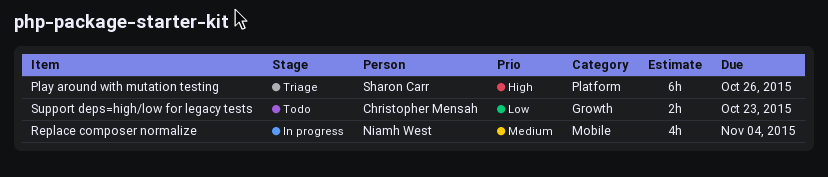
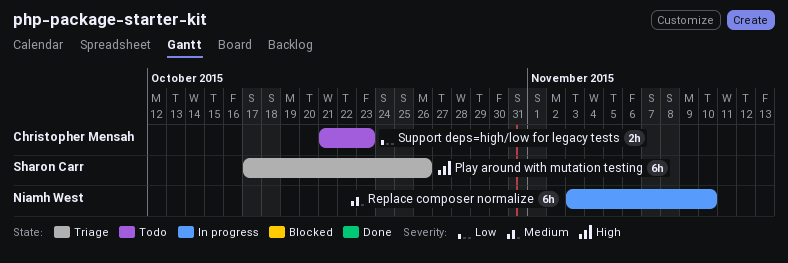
Replace composer normalize, estimate: 4h -> 6h
Replace composer normalize, due: Nov 4 -> Nov 10

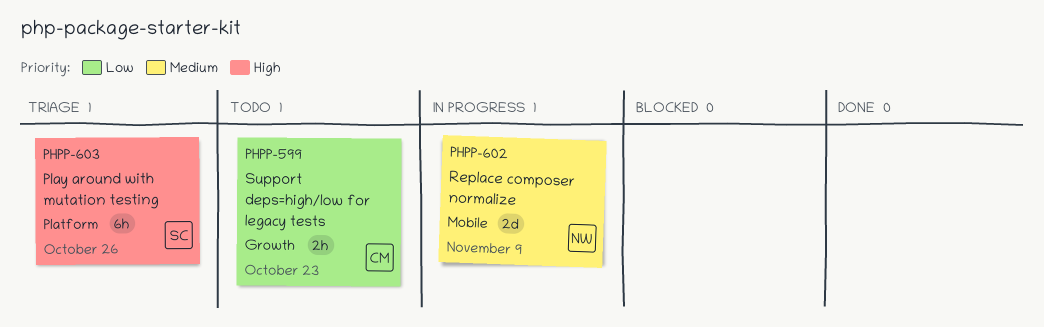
Replace composer normalize, estimate: 6h -> 2d
Replace composer normalize, due: Nov 10 -> Nov 9

